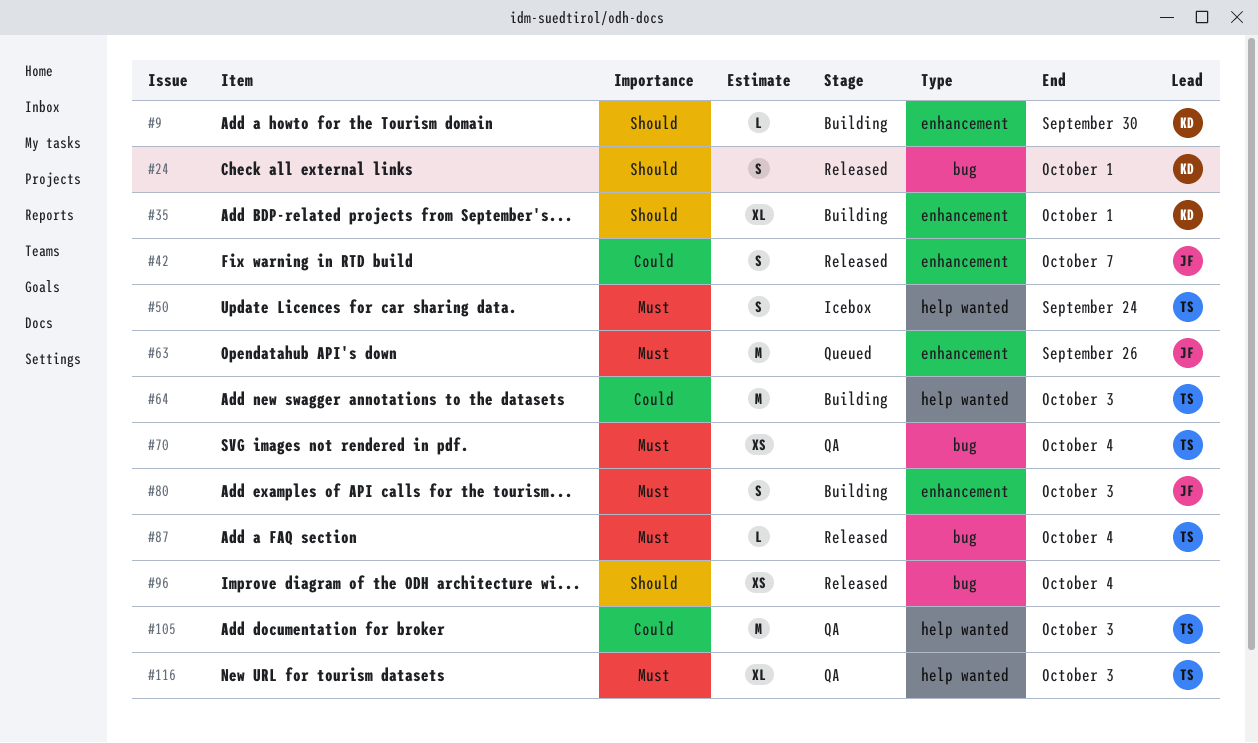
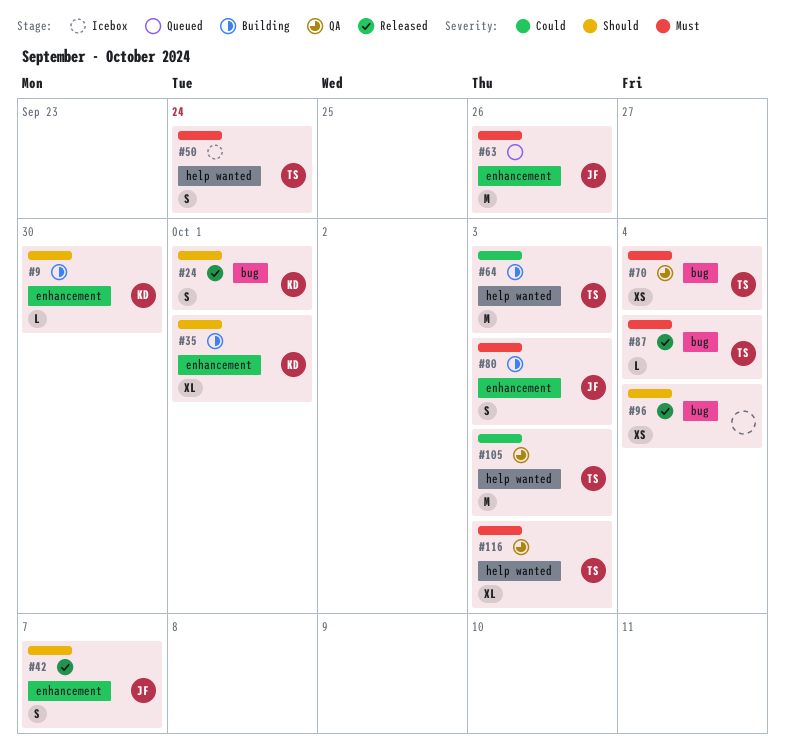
#42, priority: Could -> Should

